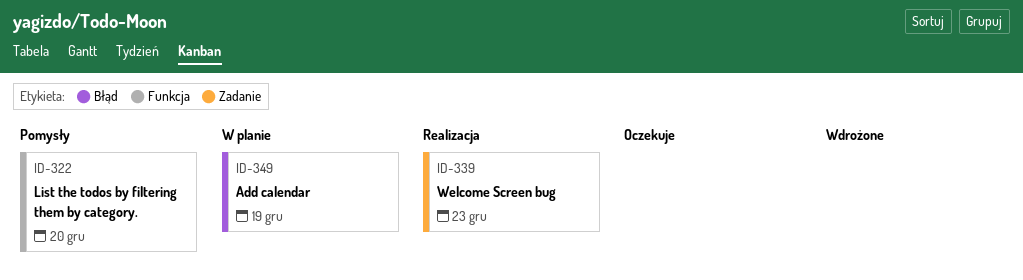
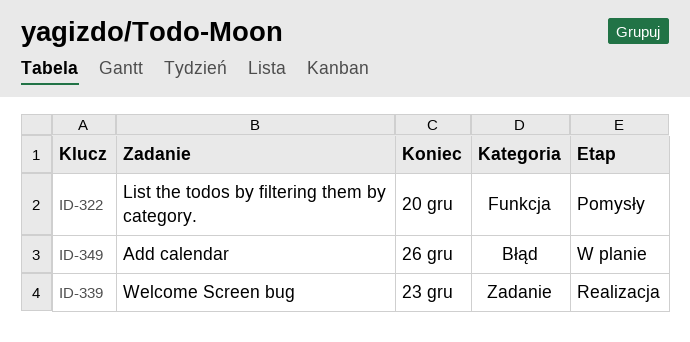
ID-349, due: Dec 19 -> Dec 26

